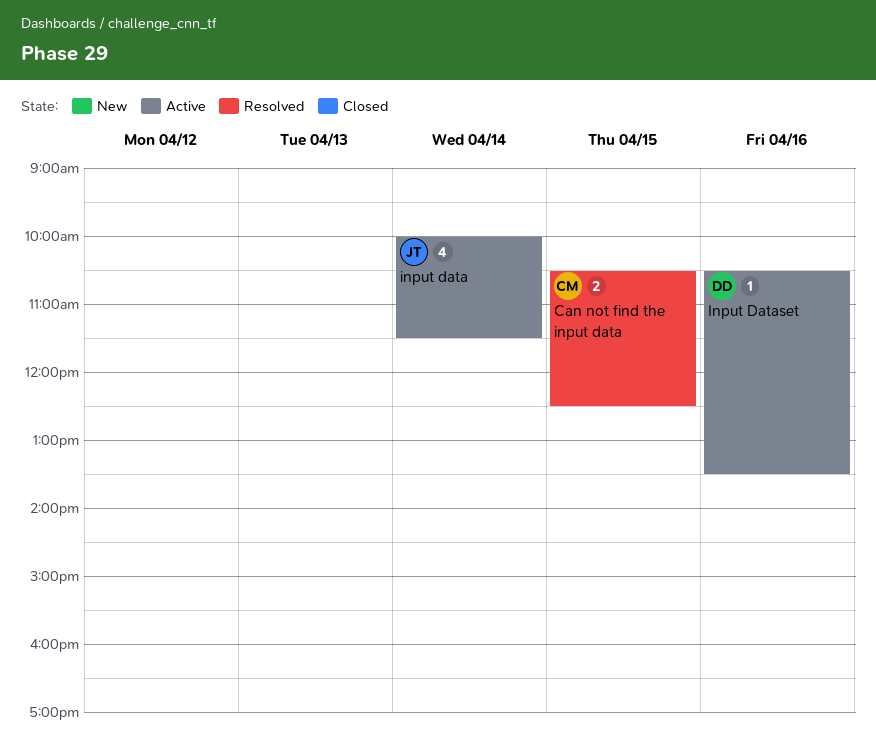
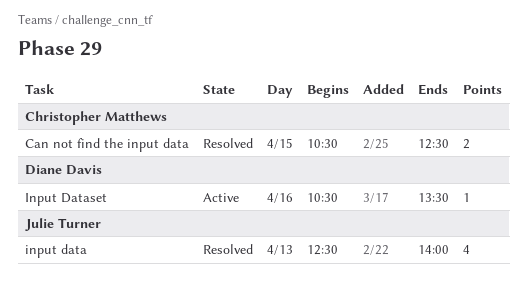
input data, status: Active -> Resolved
input data, day: Apr 14 -> Apr 13
input data, begins: 10:00 -> 12:30
input data, ends: 11:30 -> 14:00

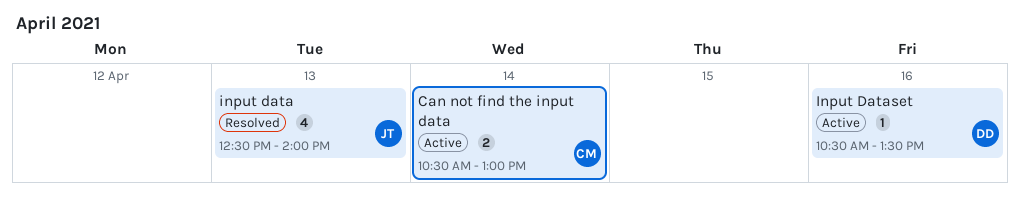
Can not find the input data, status: Resolved -> Active
Can not find the input data, day: Apr 15 -> Apr 14
Can not find the input data, ends: 12:30 -> 13:00

